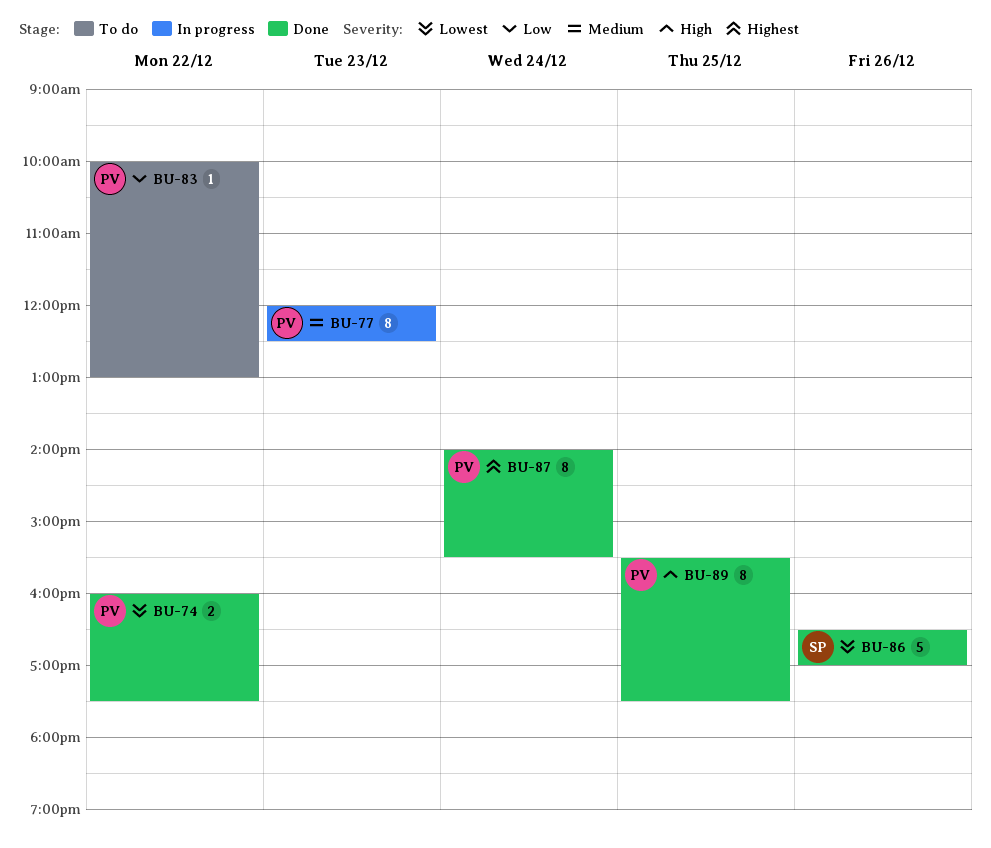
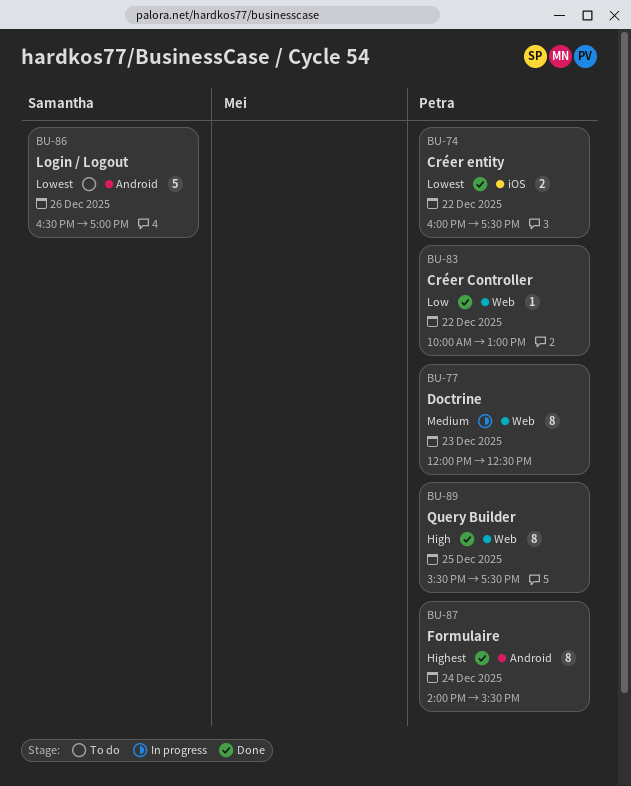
BU-83, status: To do -> Done
BU-86, status: Done -> To do

